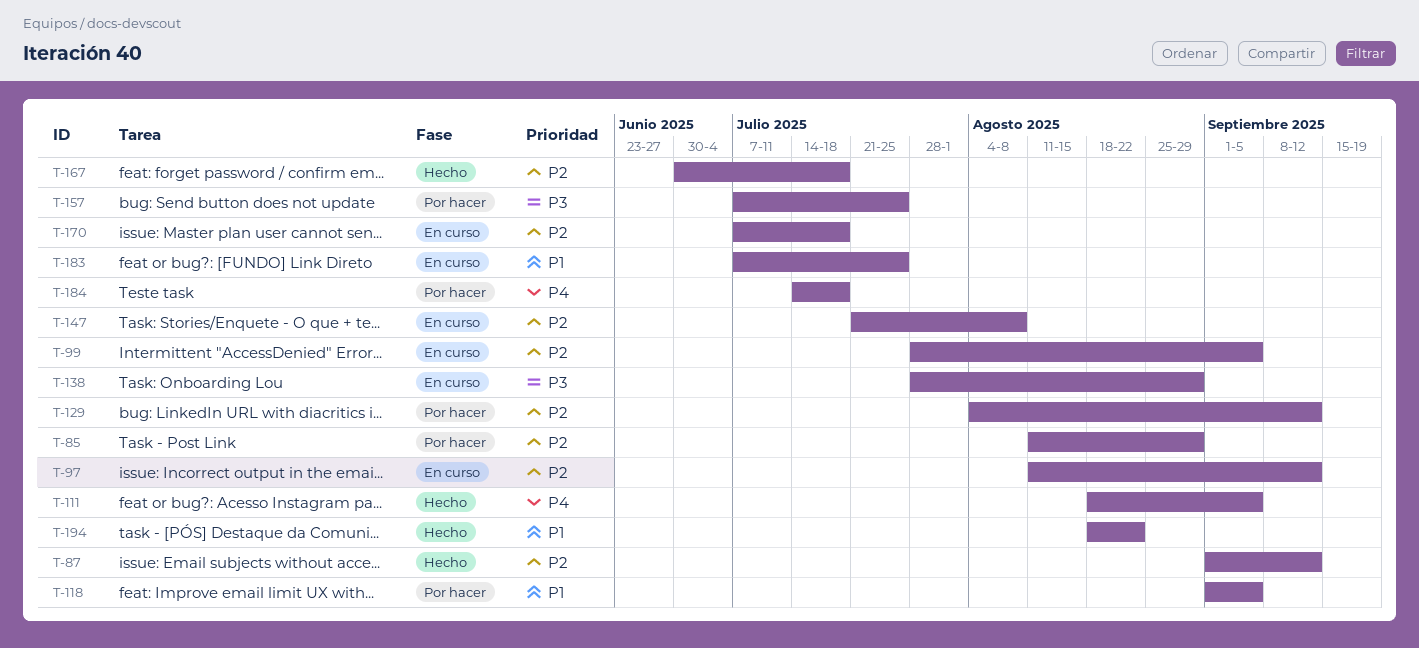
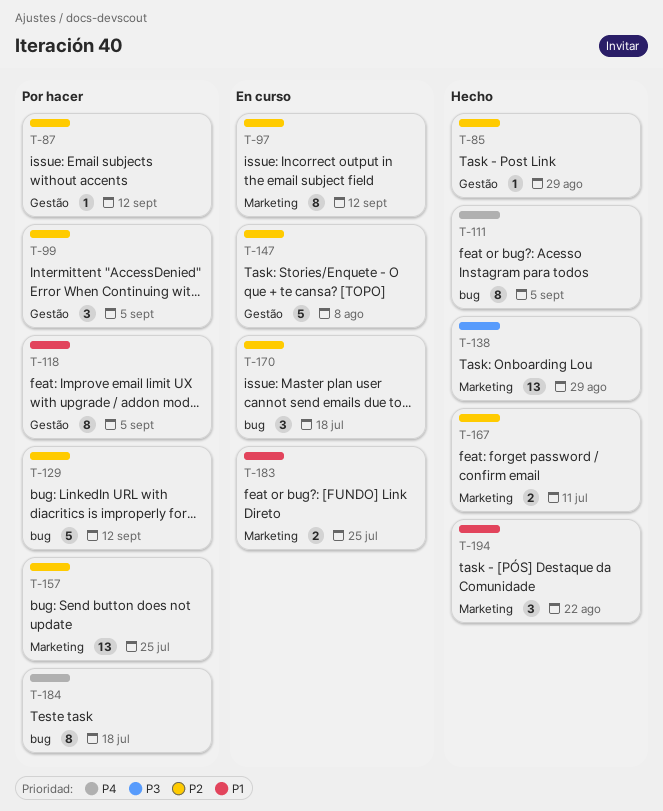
T-85, status: Por hacer -> Hecho
T-87, status: Hecho -> Por hacer
T-99, status: En curso -> Por hacer
T-138, status: En curso -> Hecho
T-157, priority: P3 -> P2
T-167, due: Jul 18 -> Jul 11

